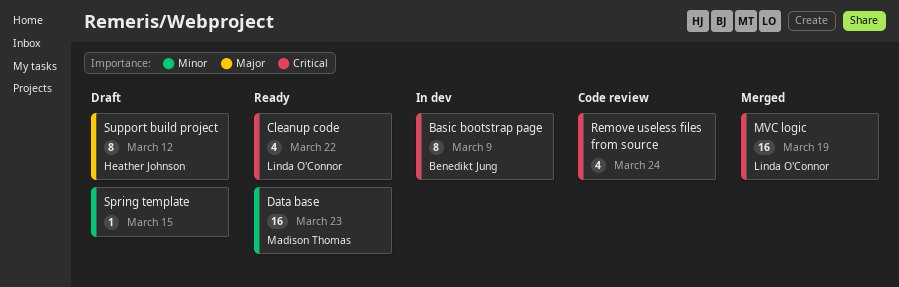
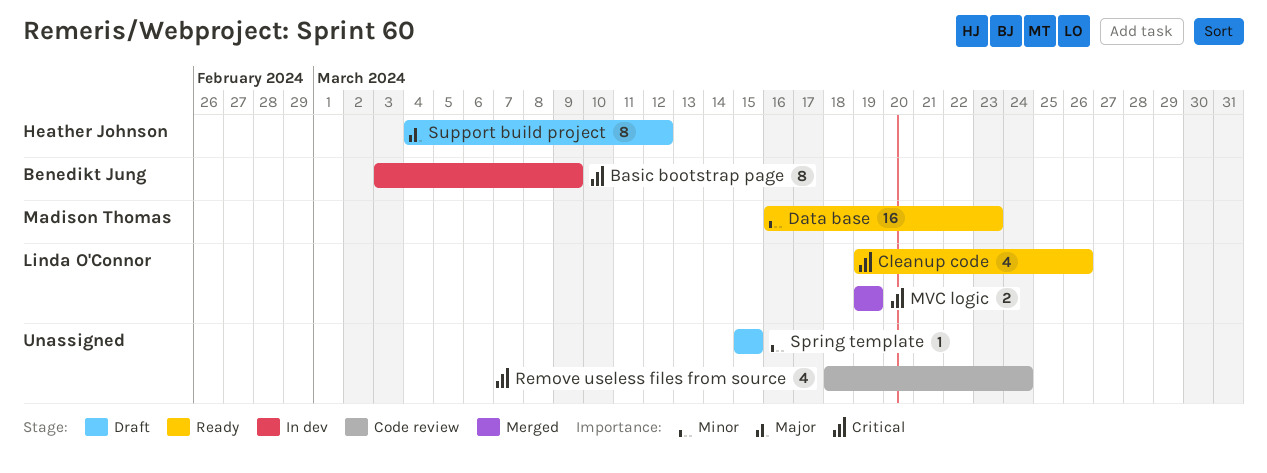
Cleanup code, due: Mar 22 -> Mar 26
MVC logic, estimate: 16 -> 2

